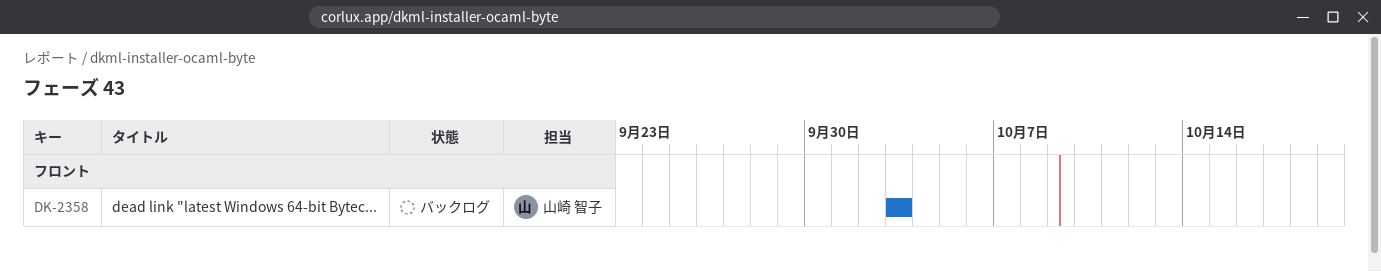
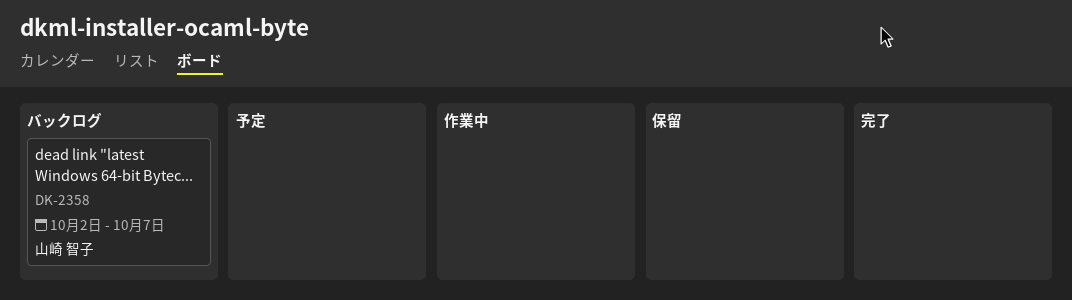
DK-2358, start: Oct 3 -> Oct 2
DK-2358, due: Oct 3 -> Oct 7

